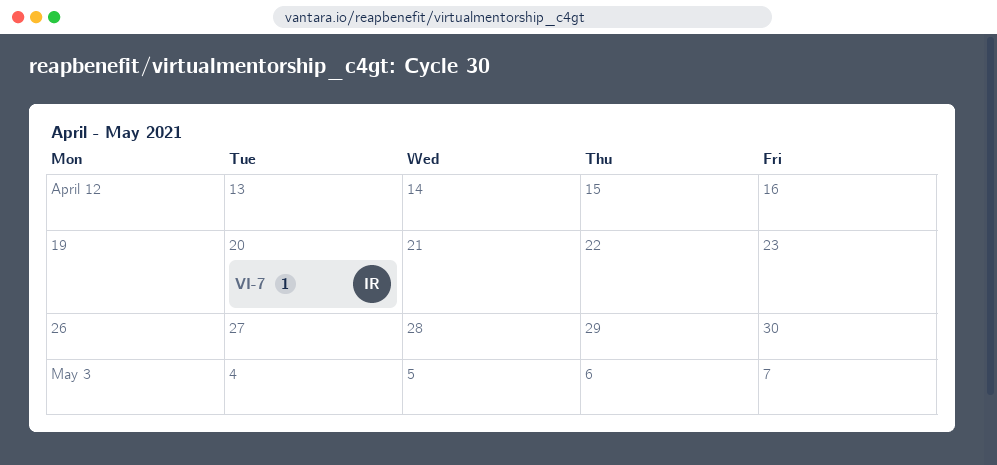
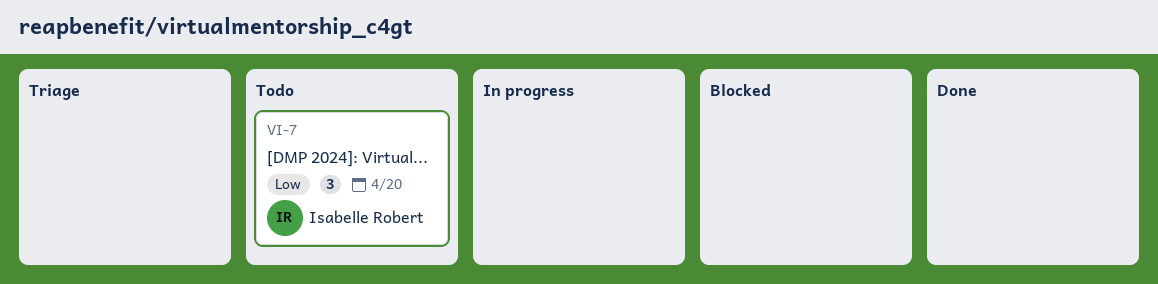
VI-7, estimate: 1 -> 3

